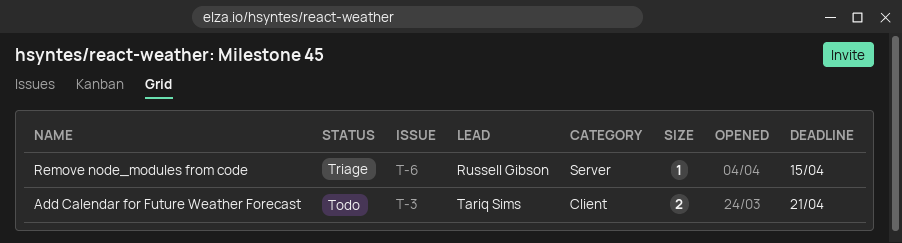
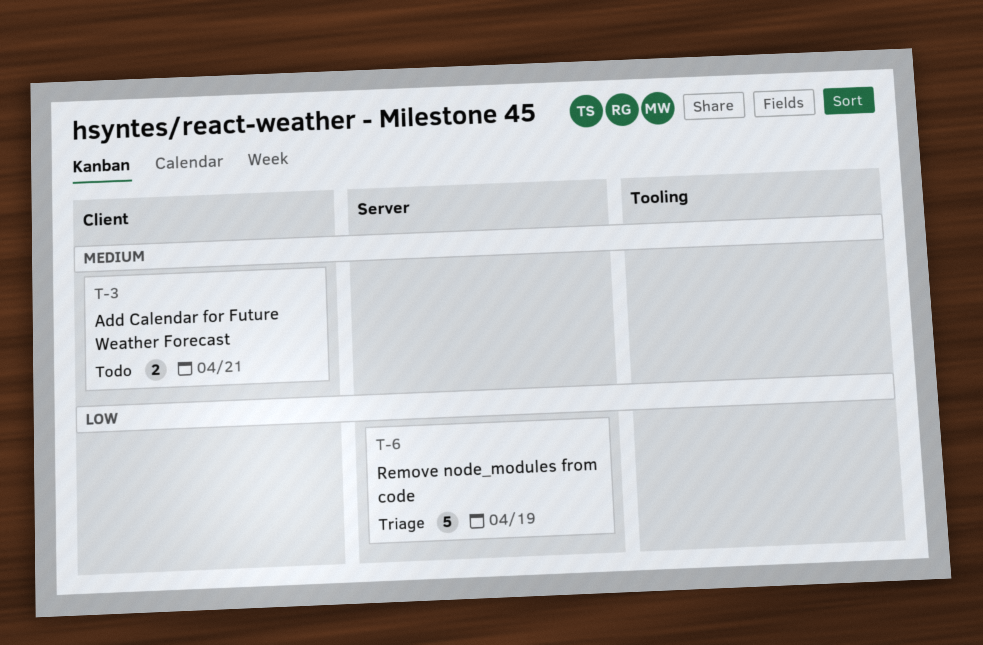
T-6, estimate: 1 -> 5
T-6, due: Apr 15 -> Apr 19

